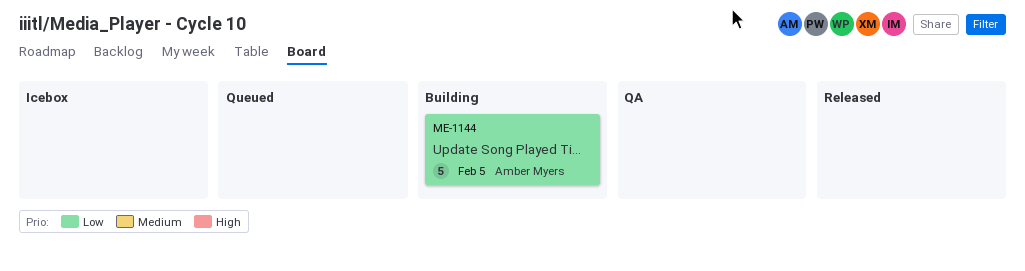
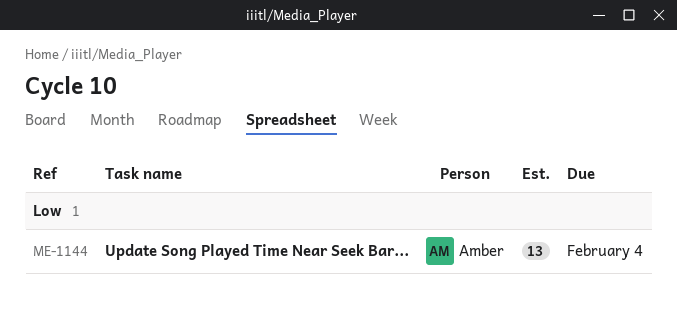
ME-1144, estimate: 5 -> 13
ME-1144, due: Feb 5 -> Feb 4

